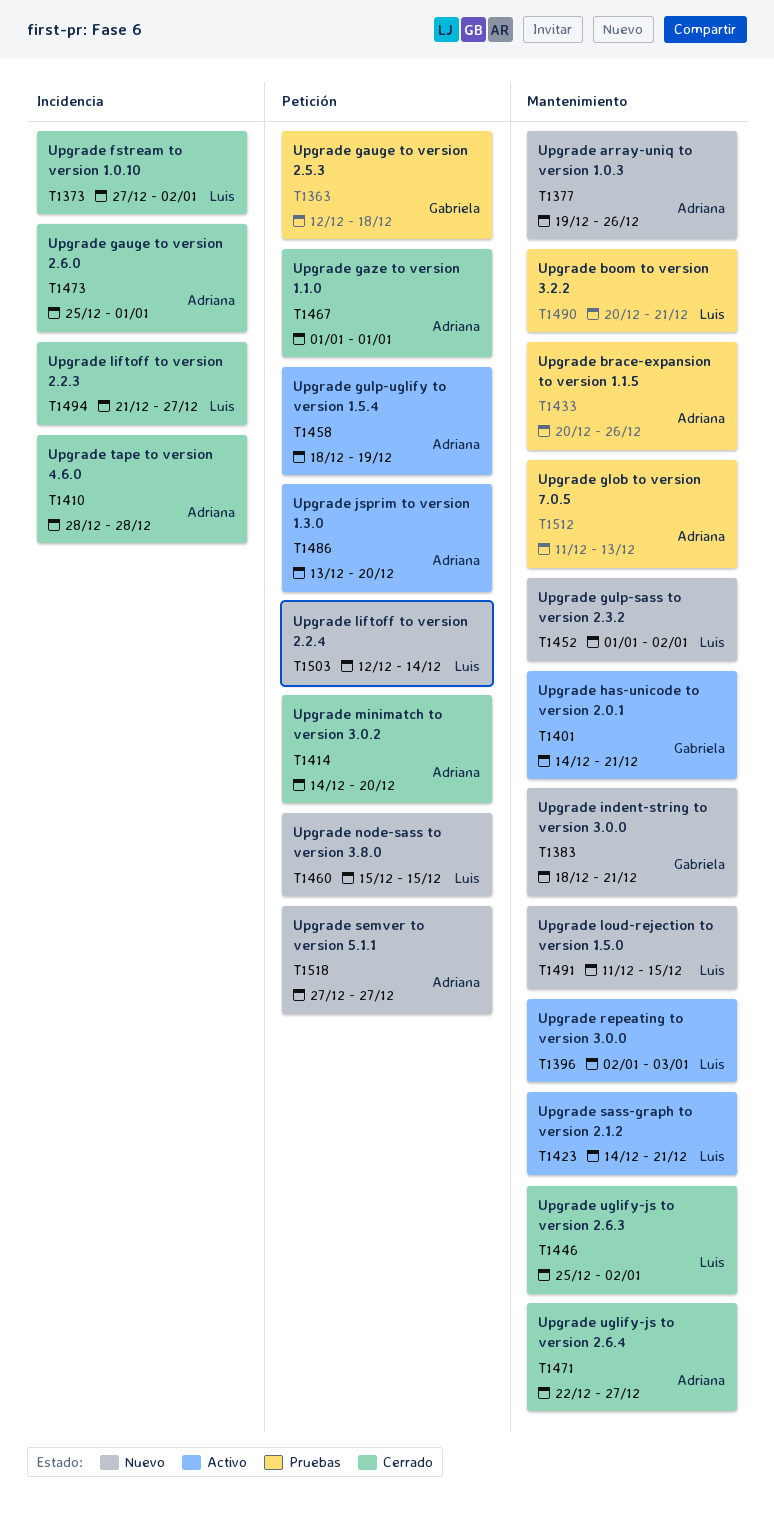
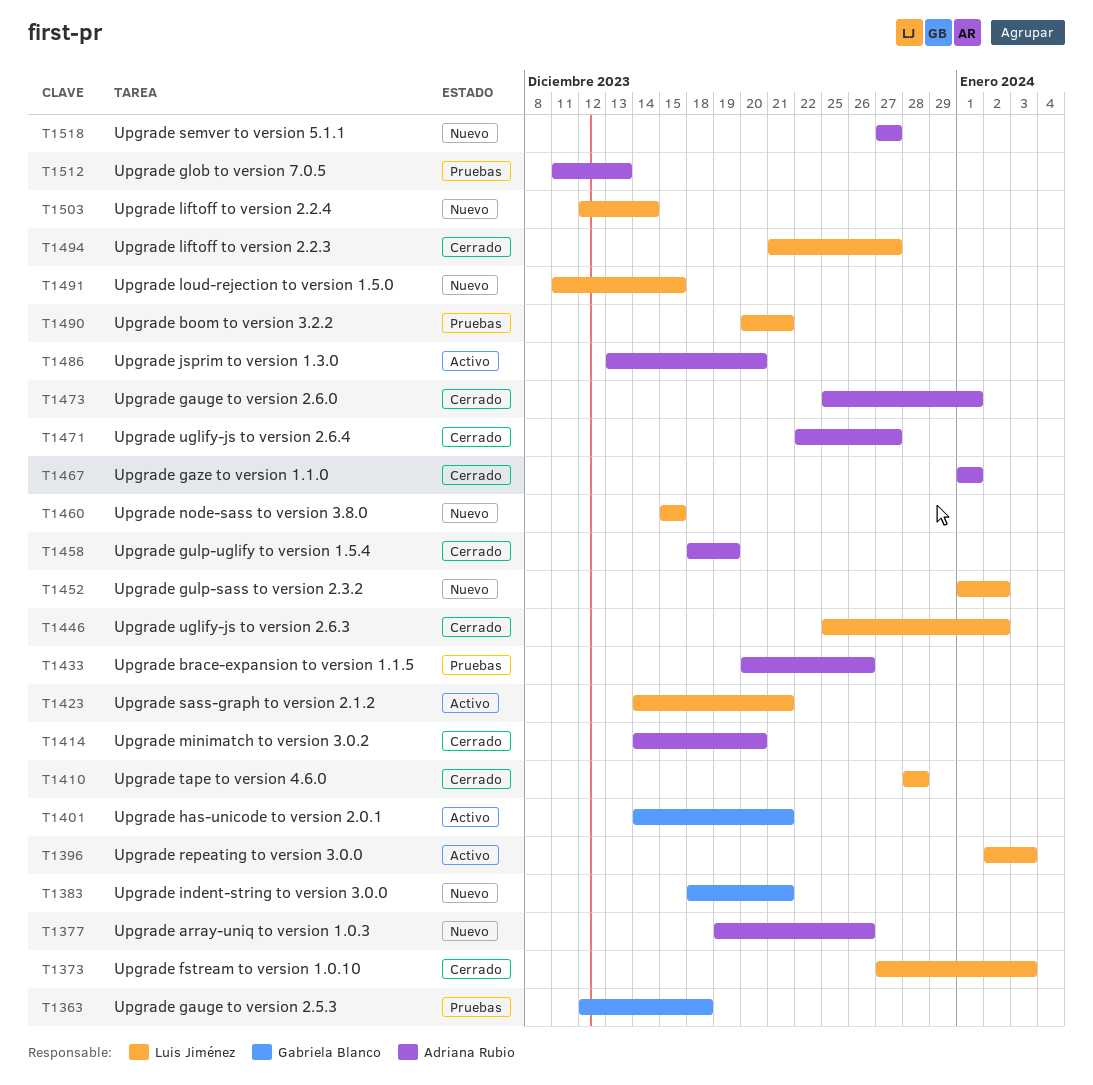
T1373, due: Jan 2 -> Jan 3
T1410, owner: Adriana Rubio -> Luis Jiménez
T1458, status: Activo -> Cerrado

